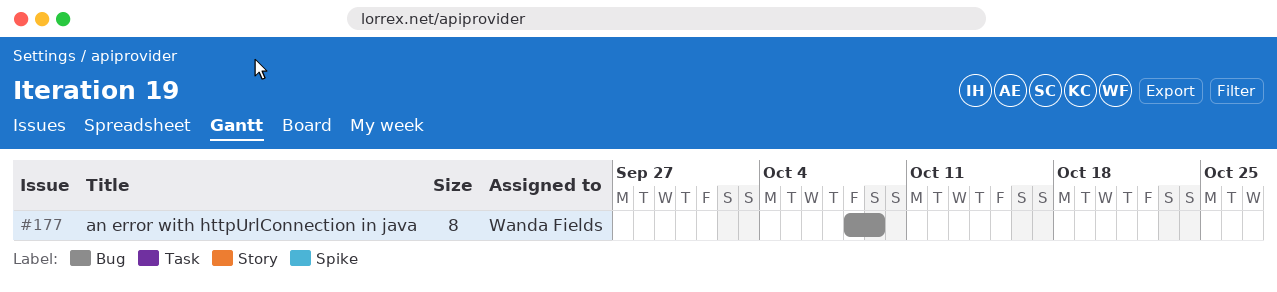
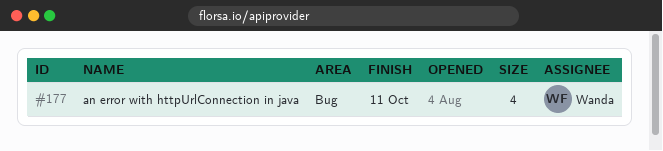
#177, estimate: 8 -> 4
#177, due: Oct 9 -> Oct 11

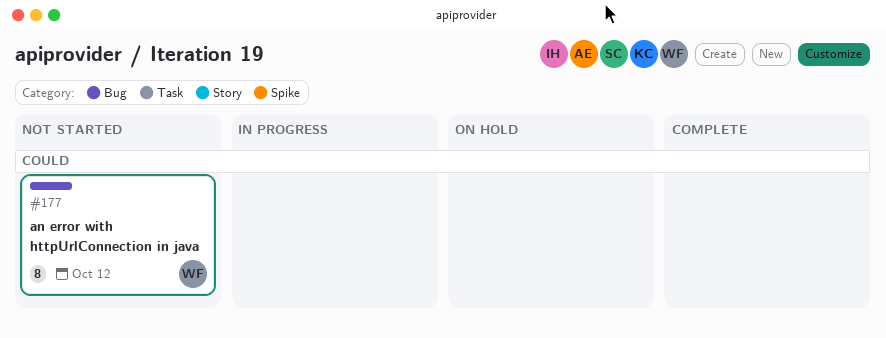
#177, estimate: 4 -> 8
#177, due: Oct 11 -> Oct 12

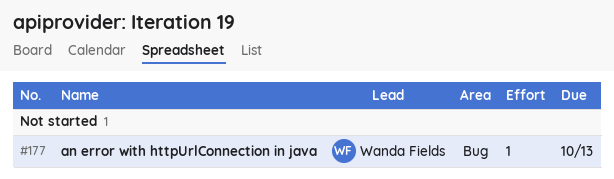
#177, estimate: 8 -> 1
#177, due: Oct 12 -> Oct 13

